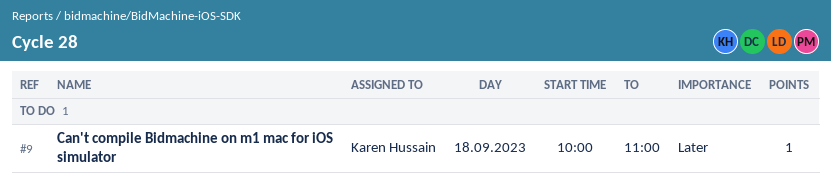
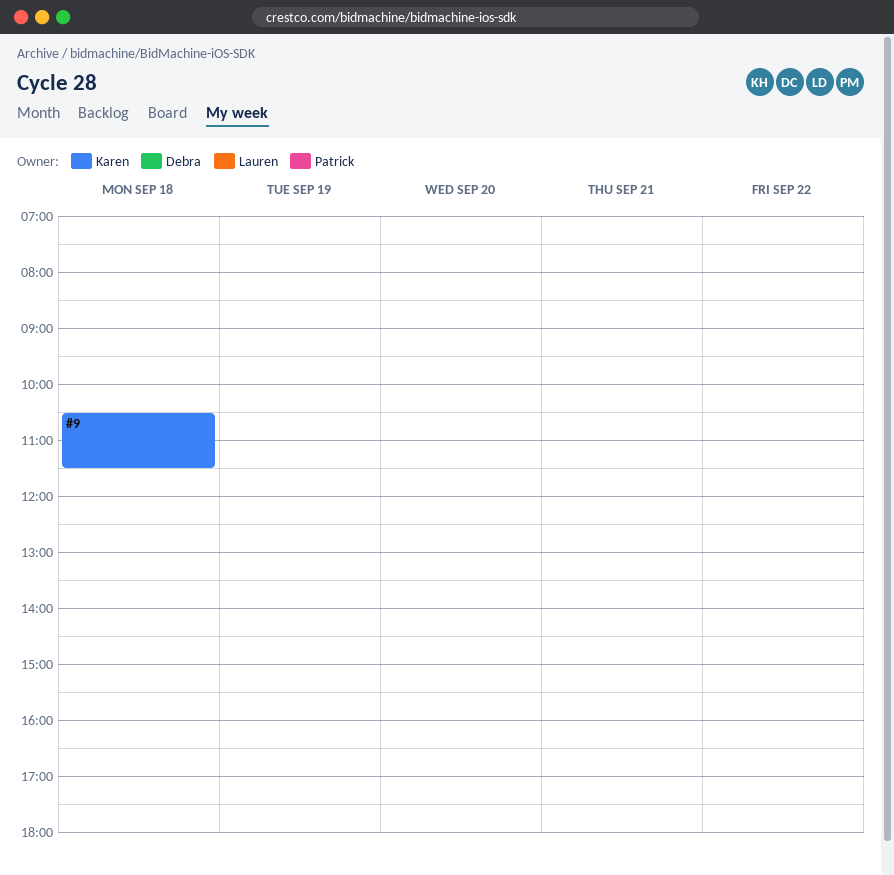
#9, begins: 10:00 -> 10:30
#9, ends: 11:00 -> 11:30

